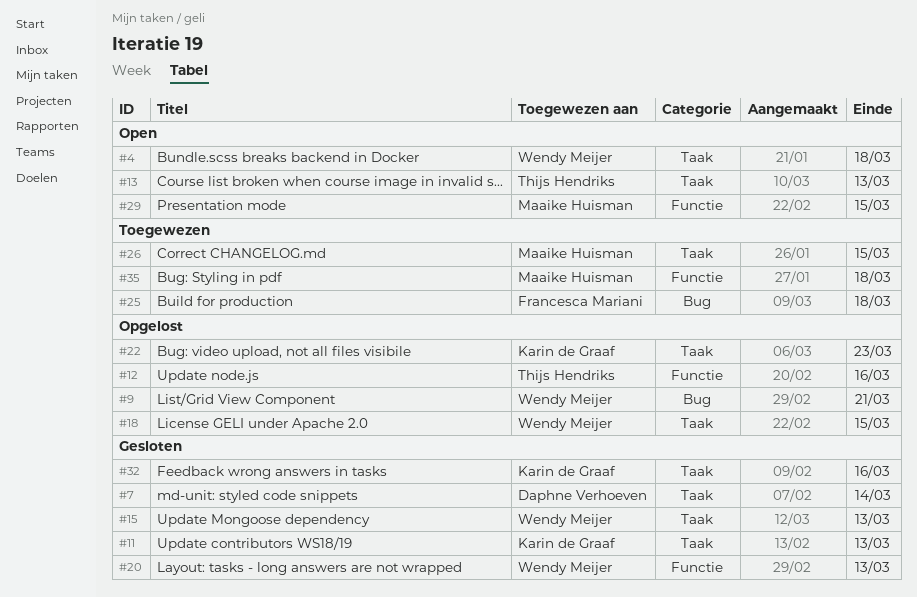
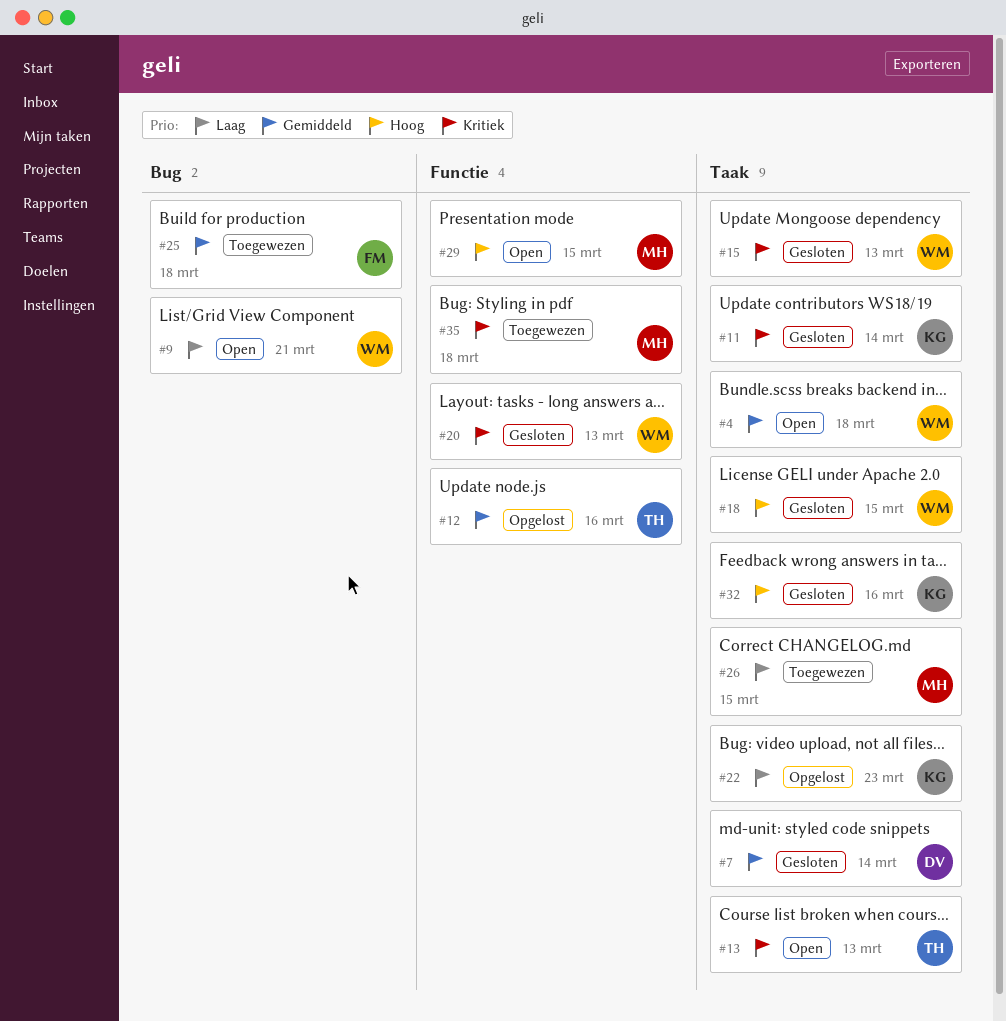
#9, status: Opgelost -> Open
#11, due: Mar 13 -> Mar 14
#18, status: Opgelost -> Gesloten

